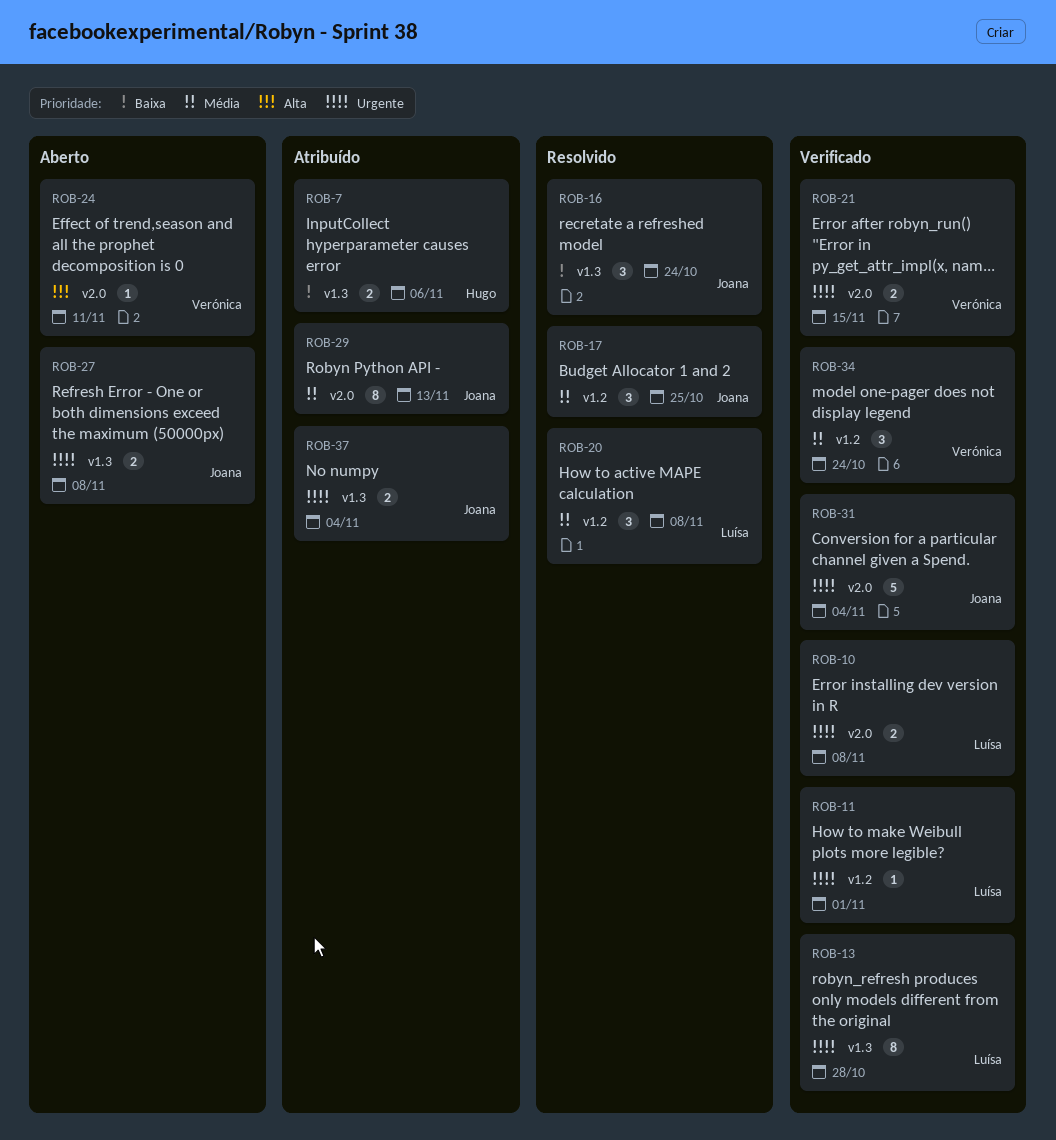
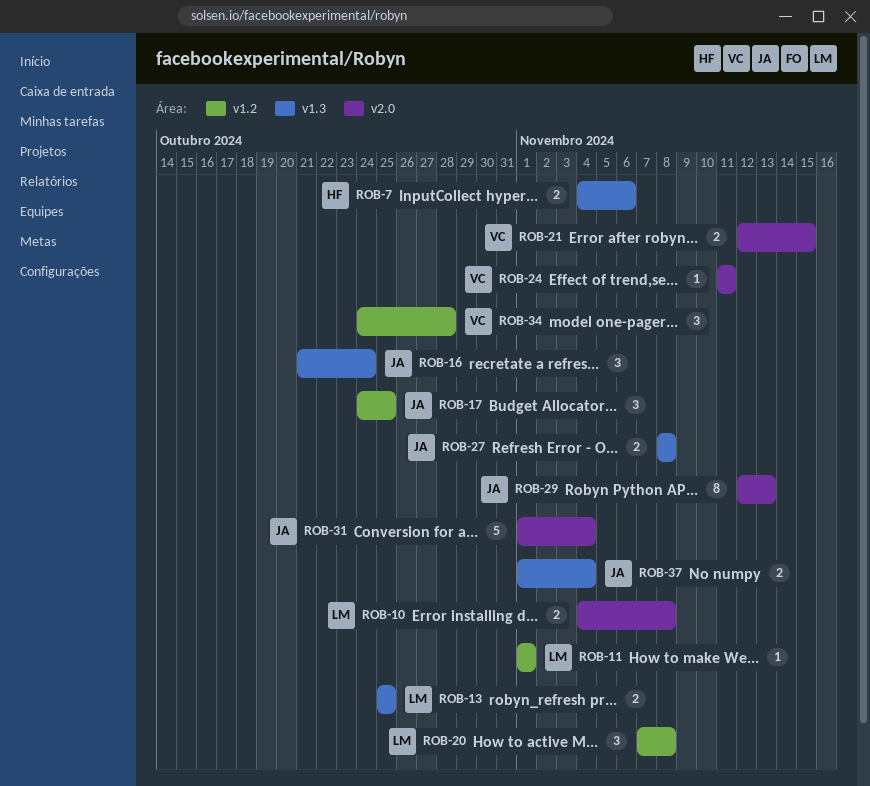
ROB-13, estimate: 8 -> 2
ROB-13, due: Oct 28 -> Oct 25
ROB-34, due: Oct 24 -> Oct 28

